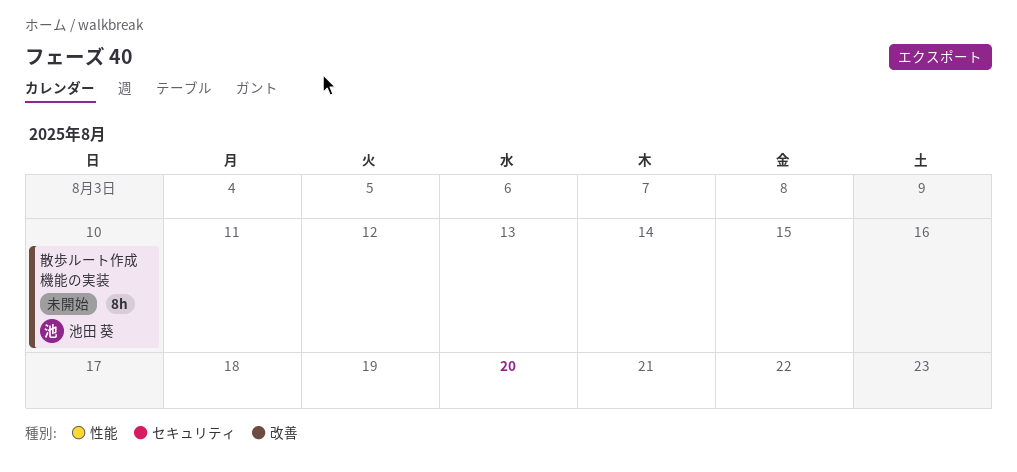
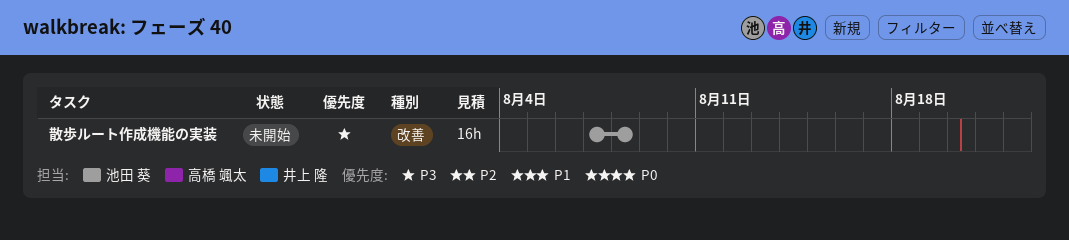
散歩ルート作成機能の実装, estimate: 8h -> 16h
散歩ルート作成機能の実装, due: Aug 10 -> Aug 8

